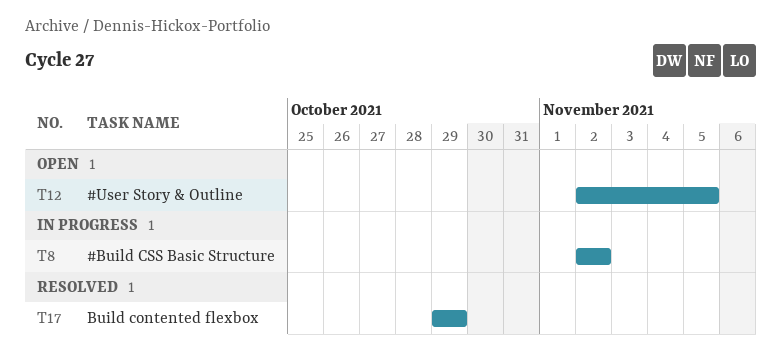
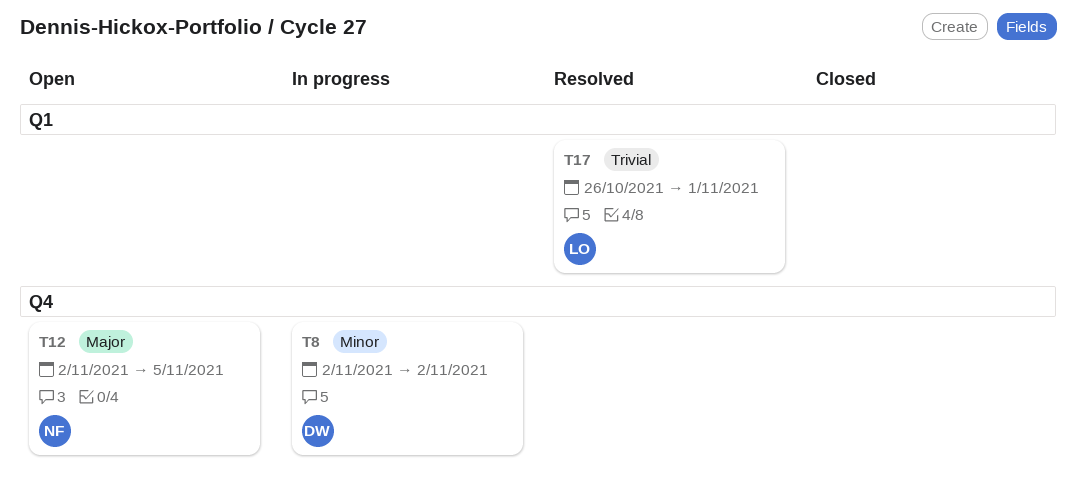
T17, start: Oct 29 -> Oct 26
T17, due: Oct 29 -> Nov 1

